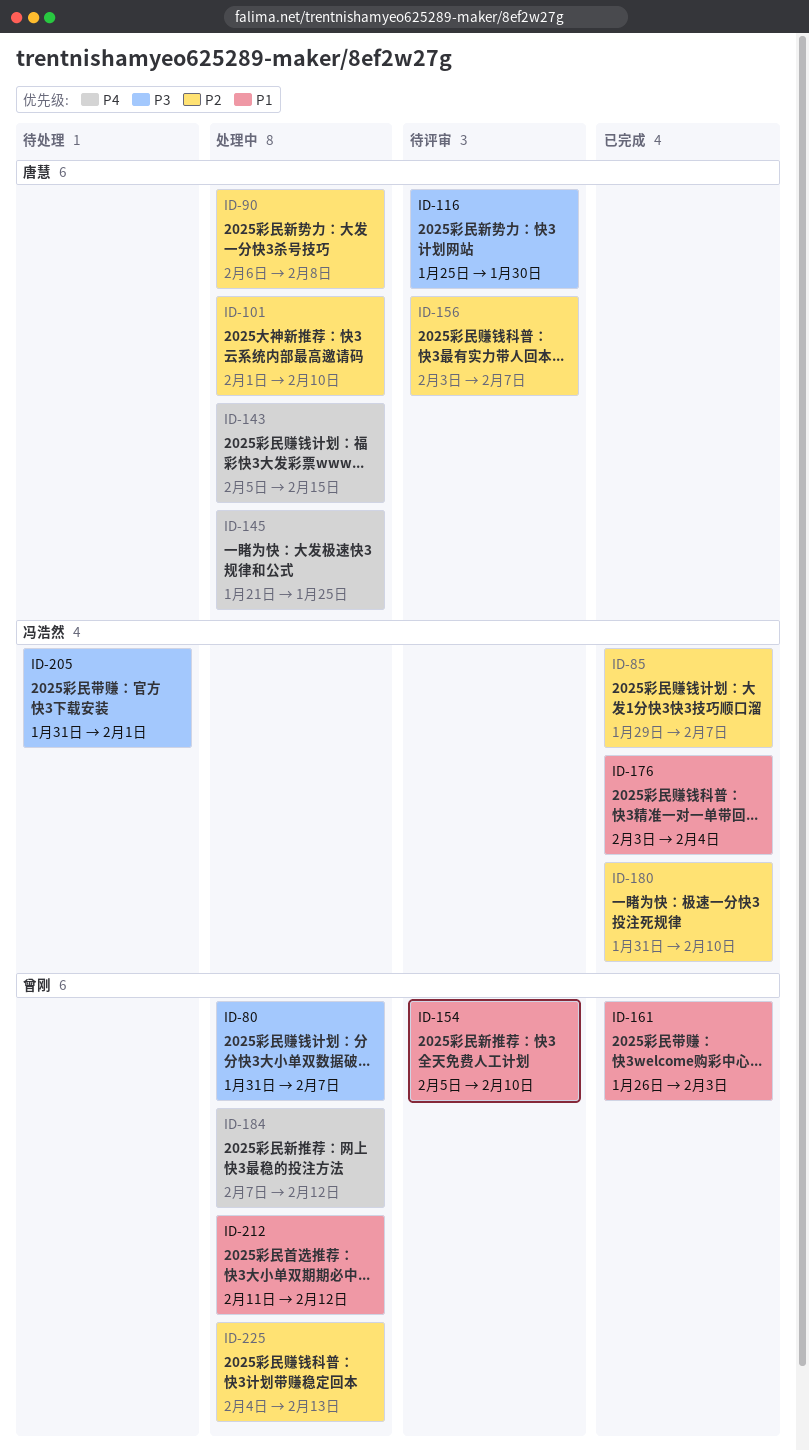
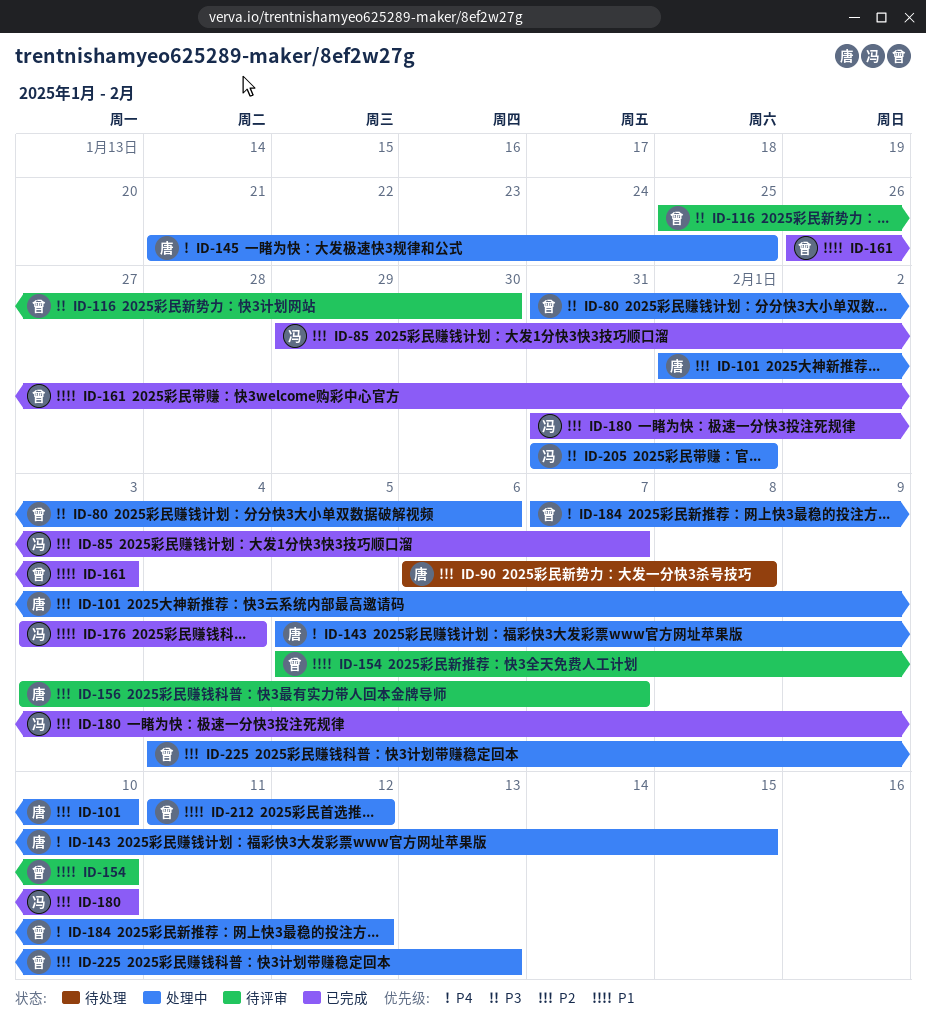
ID-80, due: Feb 7 -> Feb 6
ID-90, status: 处理中 -> 待处理
ID-116, owner: 唐慧 -> 曾刚
ID-205, status: 待处理 -> 处理中

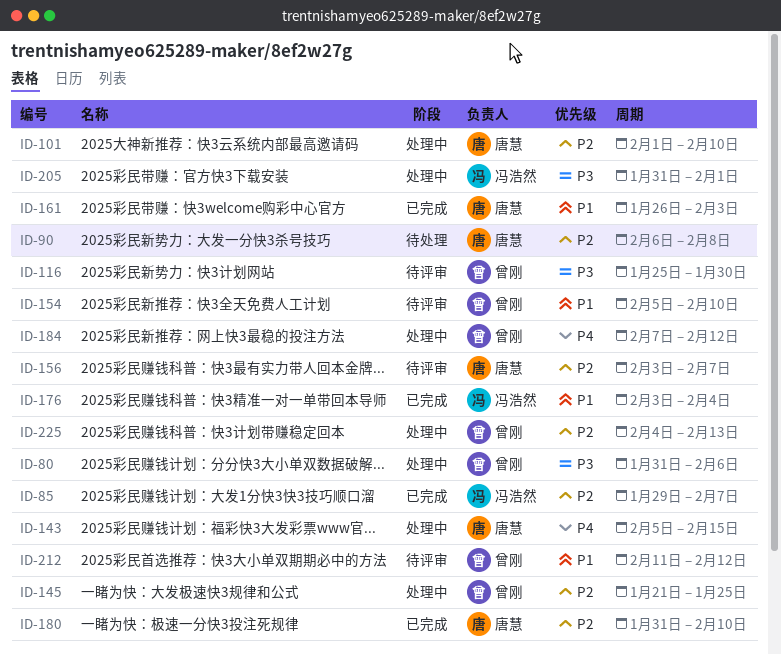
ID-145, owner: 唐慧 -> 曾刚
ID-145, priority: P4 -> P2
ID-161, owner: 曾刚 -> 唐慧
ID-180, owner: 冯浩然 -> 唐慧
ID-212, status: 处理中 -> 待评审

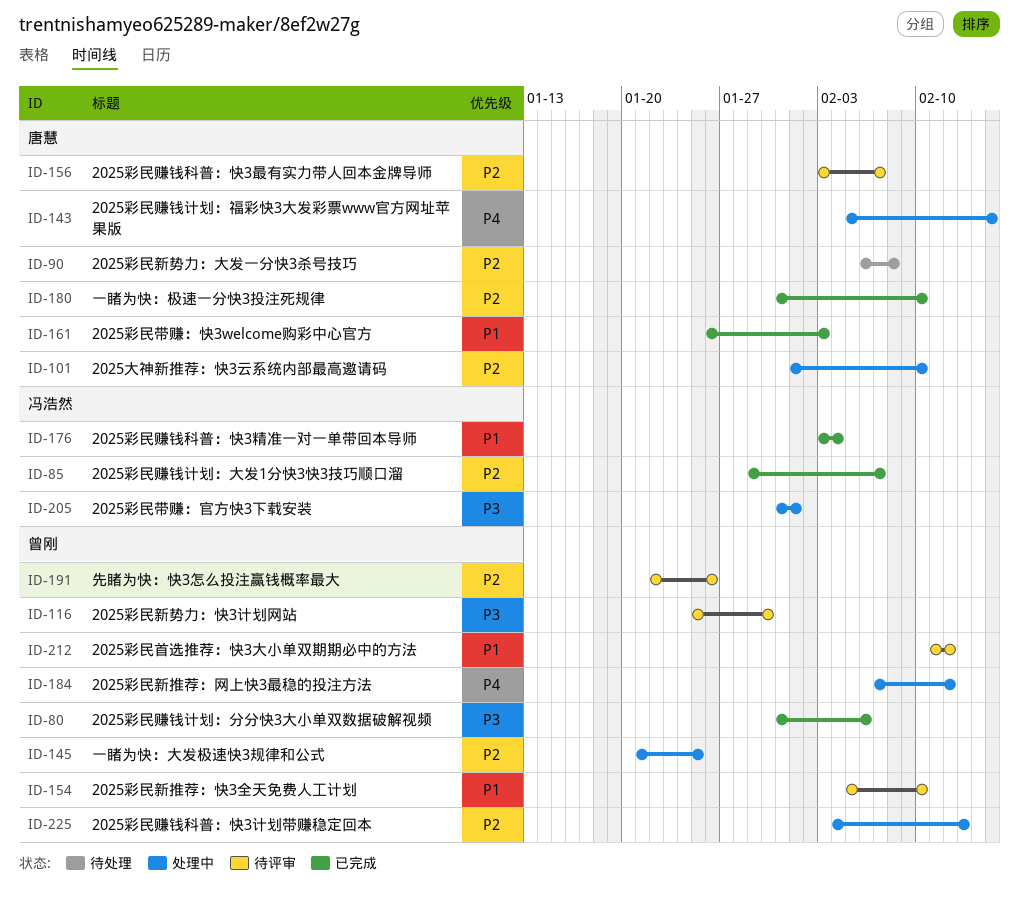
ID-80, status: 处理中 -> 已完成
ID-191: none -> present

